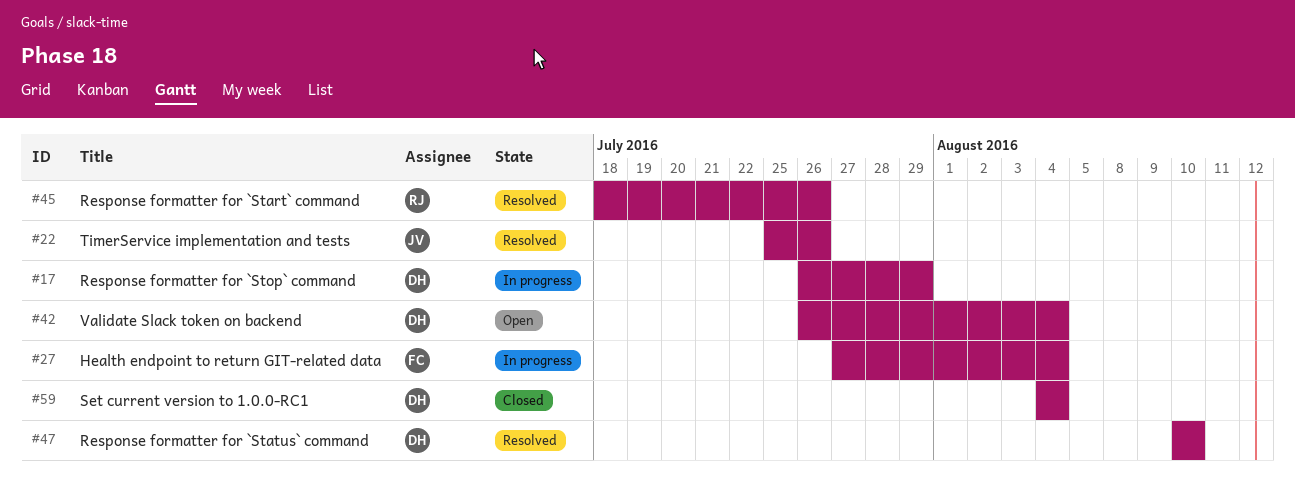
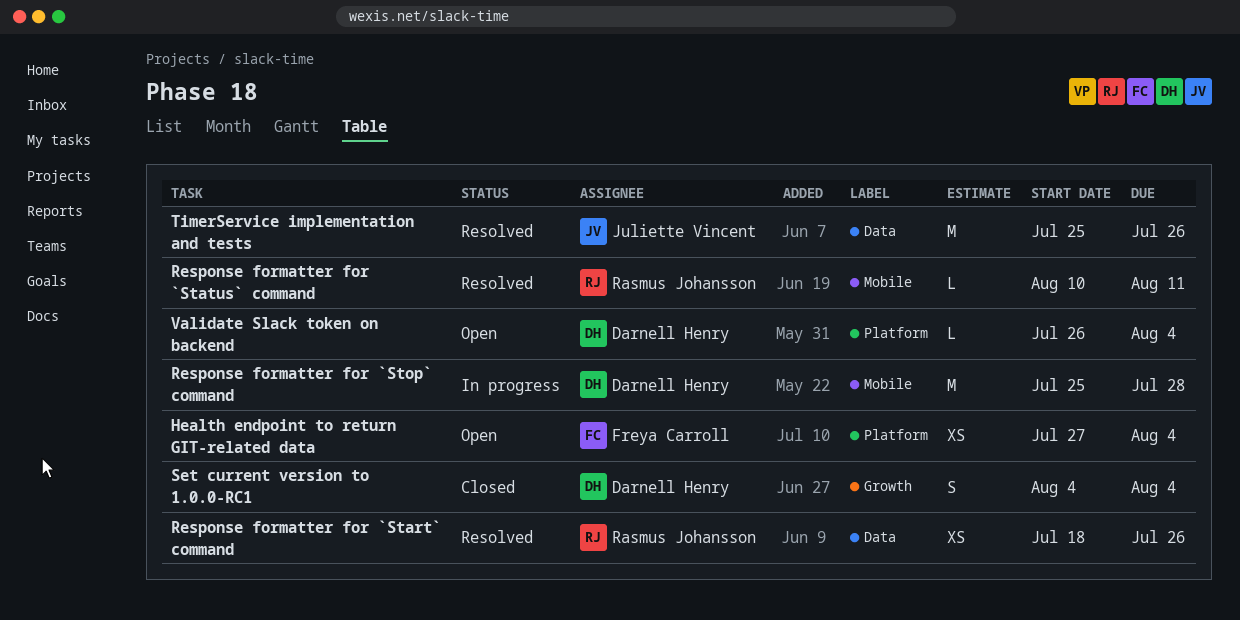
Health endpoint to return GIT-related data, status: In progress -> Open
Response formatter for `Status` command, owner: Darnell Henry -> Rasmus Johansson
Response formatter for `Status` command, due: Aug 10 -> Aug 11
Response formatter for `Stop` command, start: Jul 26 -> Jul 25
Response formatter for `Stop` command, due: Jul 29 -> Jul 28

